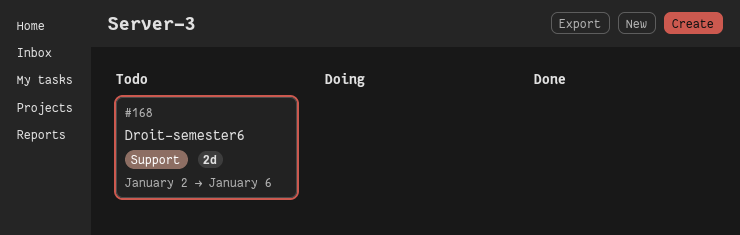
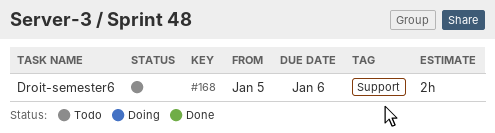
#168, estimate: 2d -> 2h
#168, start: Jan 2 -> Jan 5

